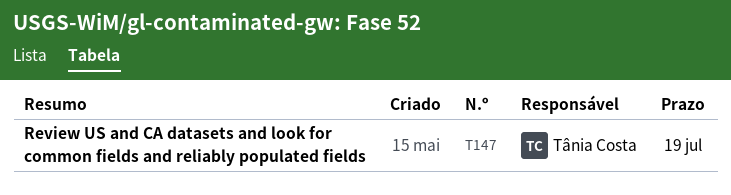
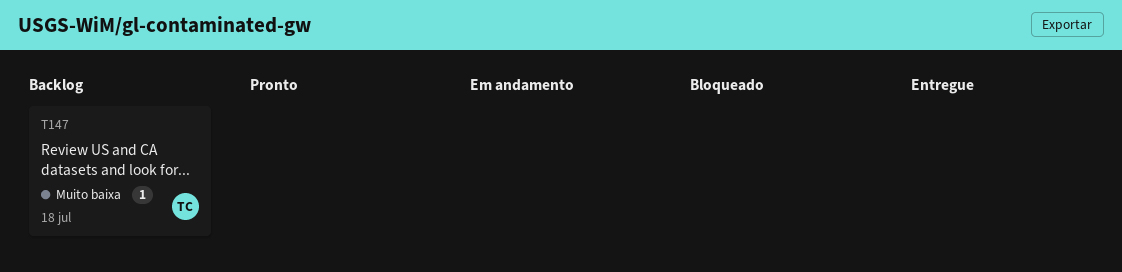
T147, due: Jul 19 -> Jul 18

